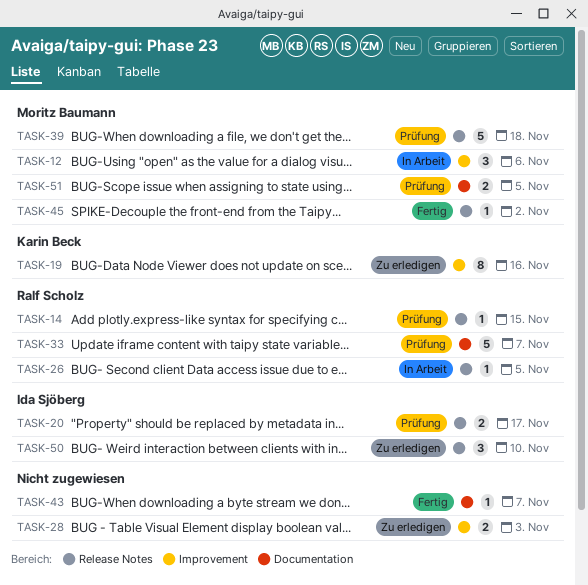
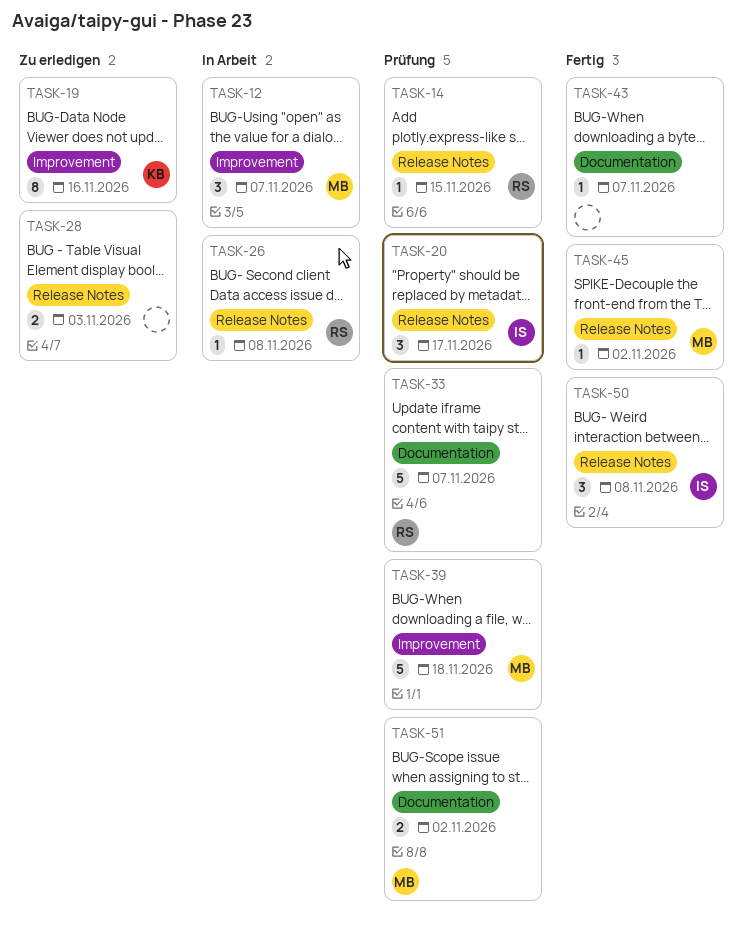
TASK-12, due: Nov 6 -> Nov 7
TASK-20, estimate: 2 -> 3
TASK-26, due: Nov 5 -> Nov 8
TASK-28, label: Improvement -> Release Notes
TASK-39, label: Release Notes -> Improvement
TASK-50, status: Zu erledigen -> Fertig
TASK-50, due: Nov 10 -> Nov 8
TASK-51, due: Nov 5 -> Nov 2

